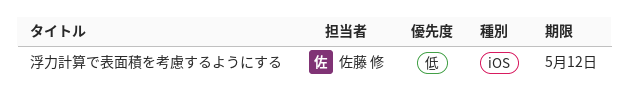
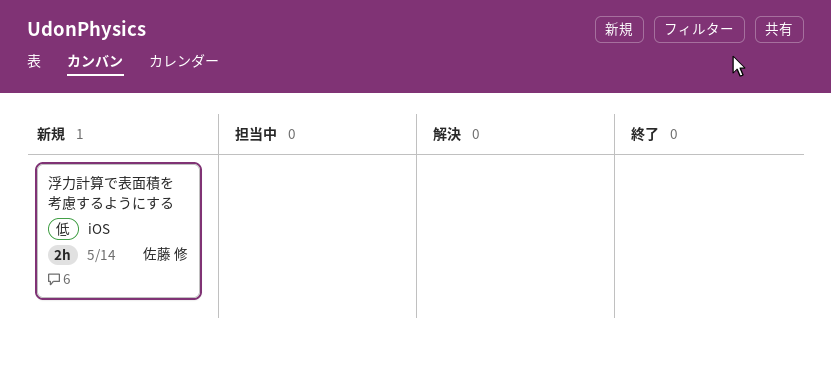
浮力計算で表面積を考慮するようにする, due: May 12 -> May 14

